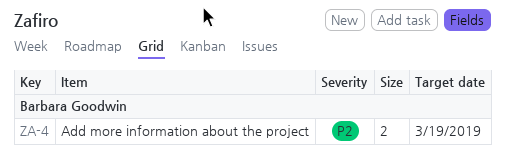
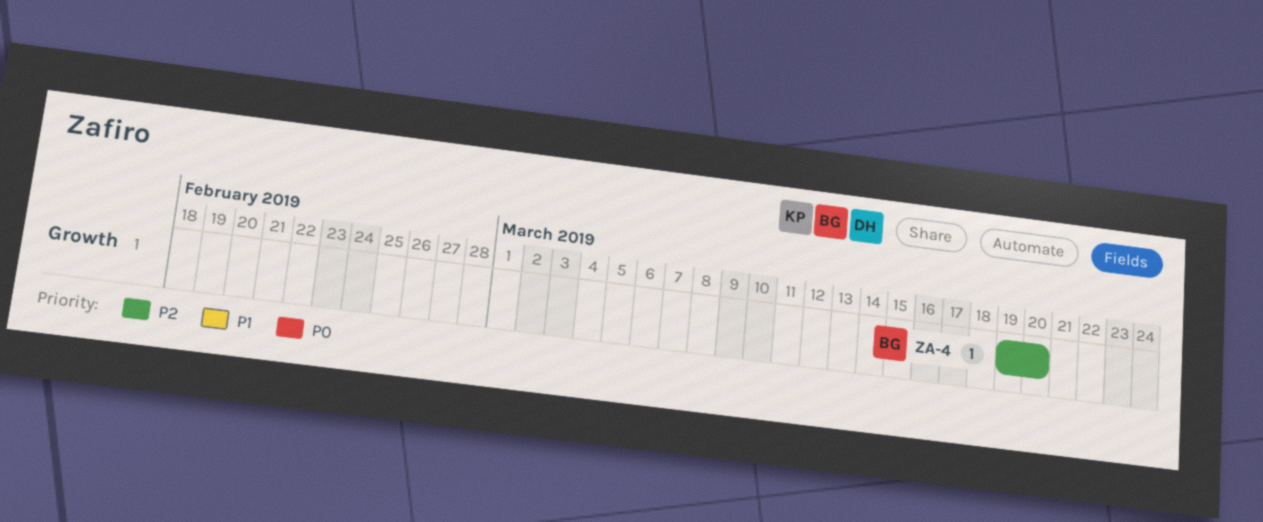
ZA-4, estimate: 2 -> 1
ZA-4, due: Mar 19 -> Mar 20

